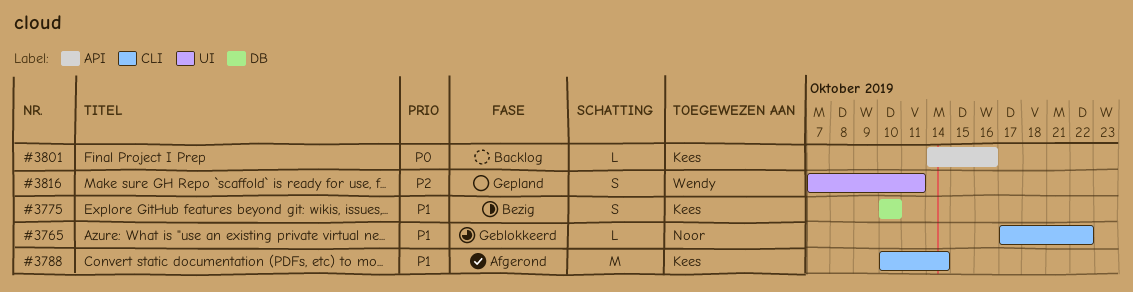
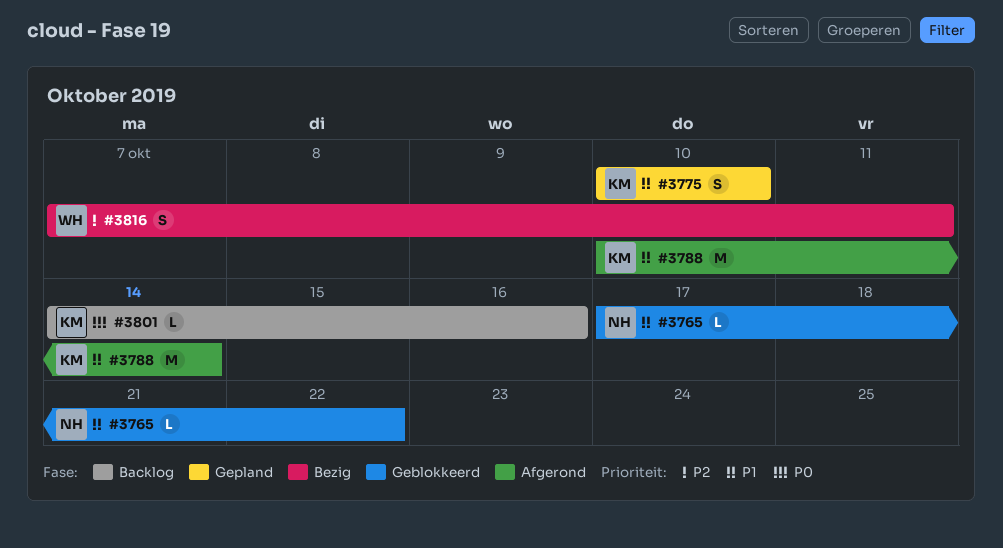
#3775, status: Bezig -> Gepland
#3816, status: Gepland -> Bezig

